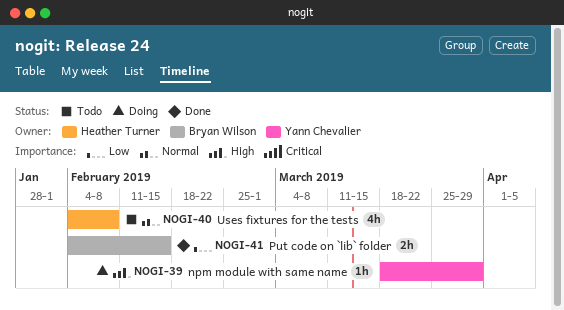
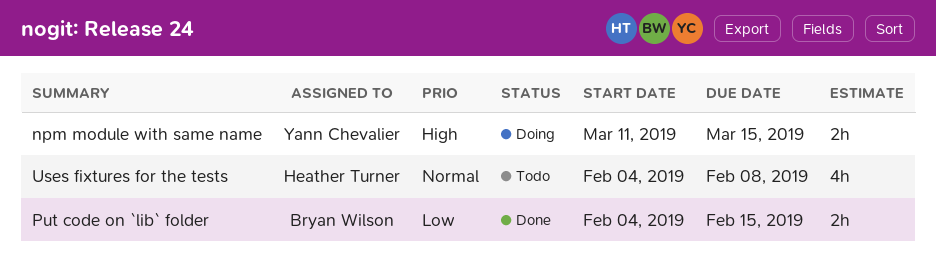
npm module with same name, estimate: 1h -> 2h
npm module with same name, start: Mar 18 -> Mar 11
npm module with same name, due: Mar 29 -> Mar 15

